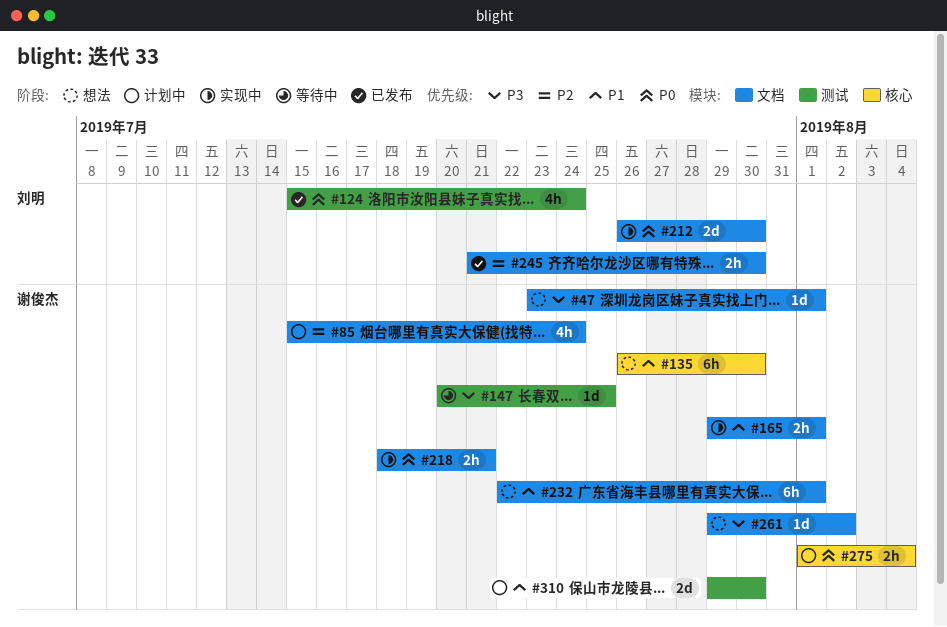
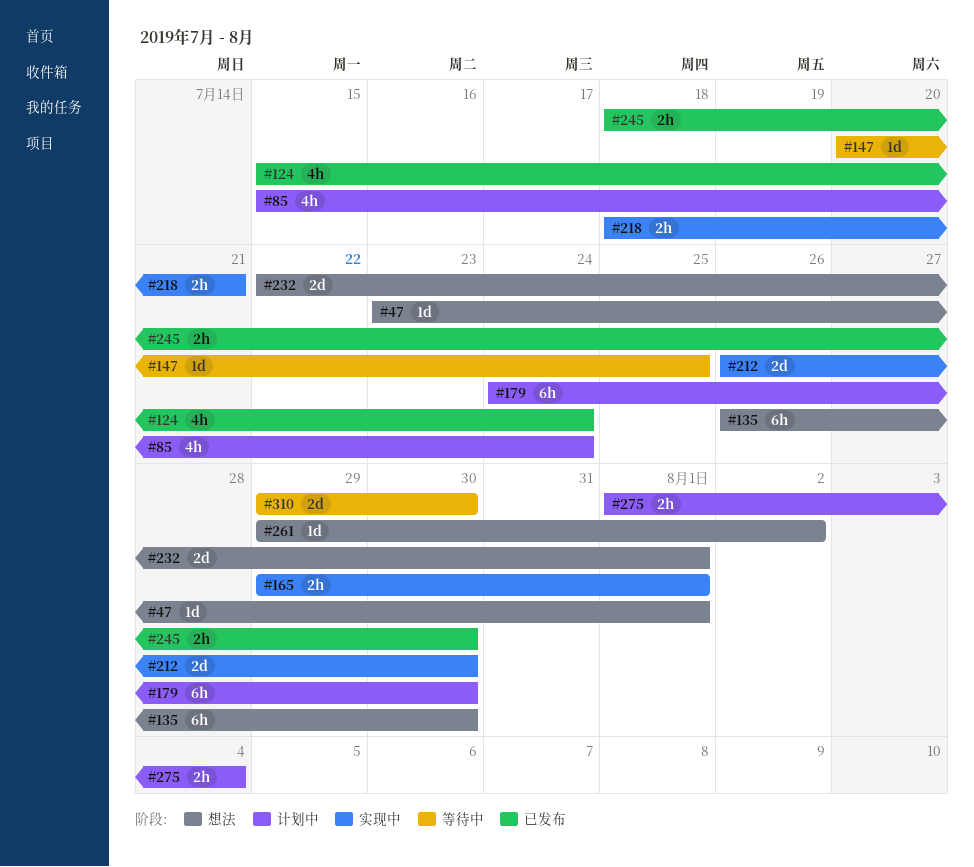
#179: none -> present
#232, estimate: 6h -> 2d
#245, start: Jul 21 -> Jul 18
#310, status: 计划中 -> 等待中

